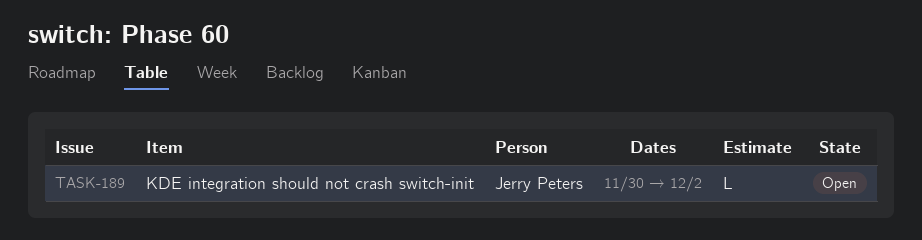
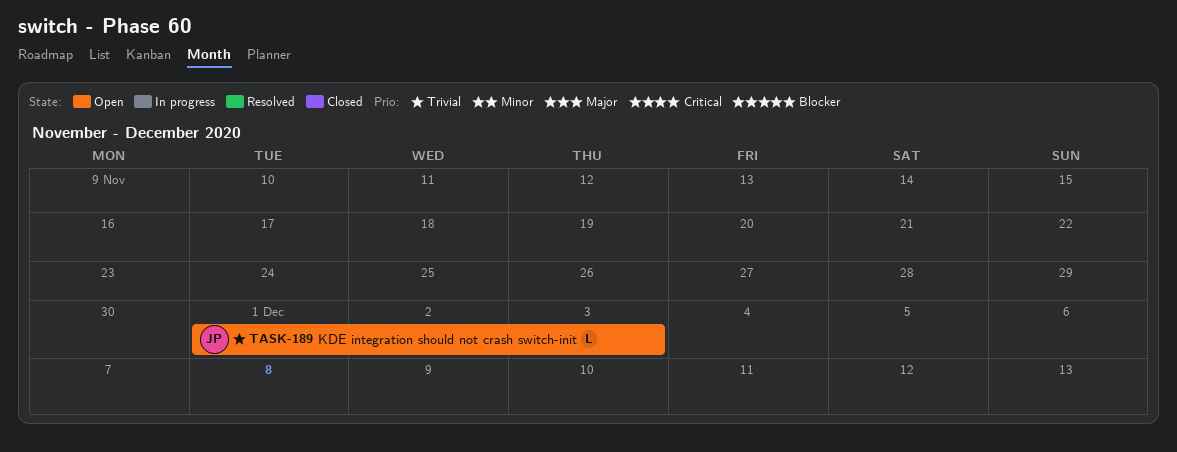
TASK-189, start: Nov 30 -> Dec 1
TASK-189, due: Dec 2 -> Dec 3

